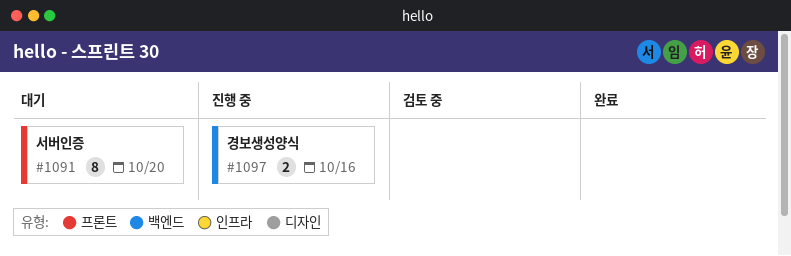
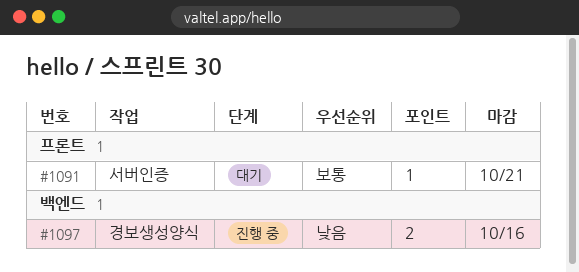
#1091, estimate: 8 -> 1
#1091, due: Oct 20 -> Oct 21

